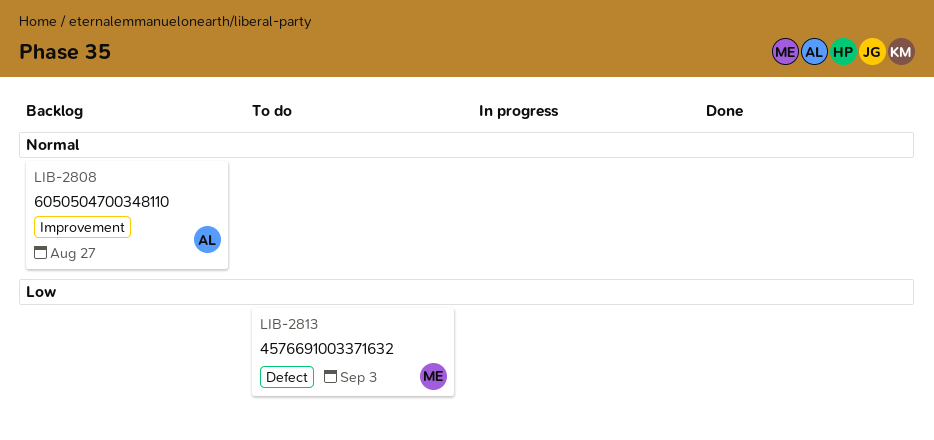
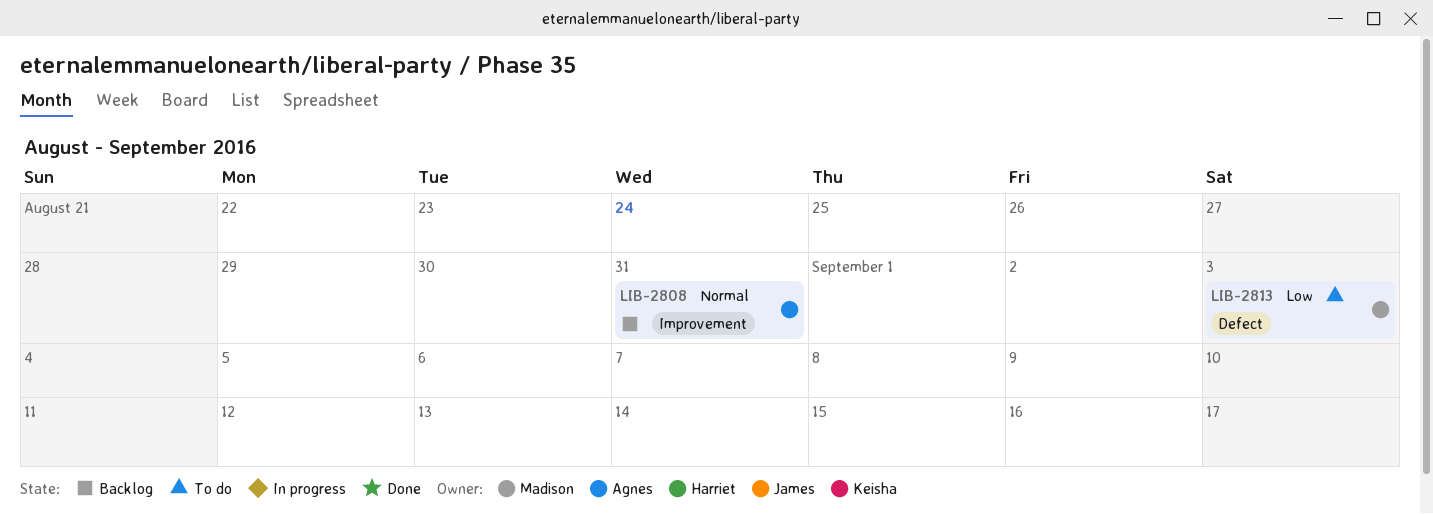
LIB-2808, due: Aug 27 -> Aug 31

